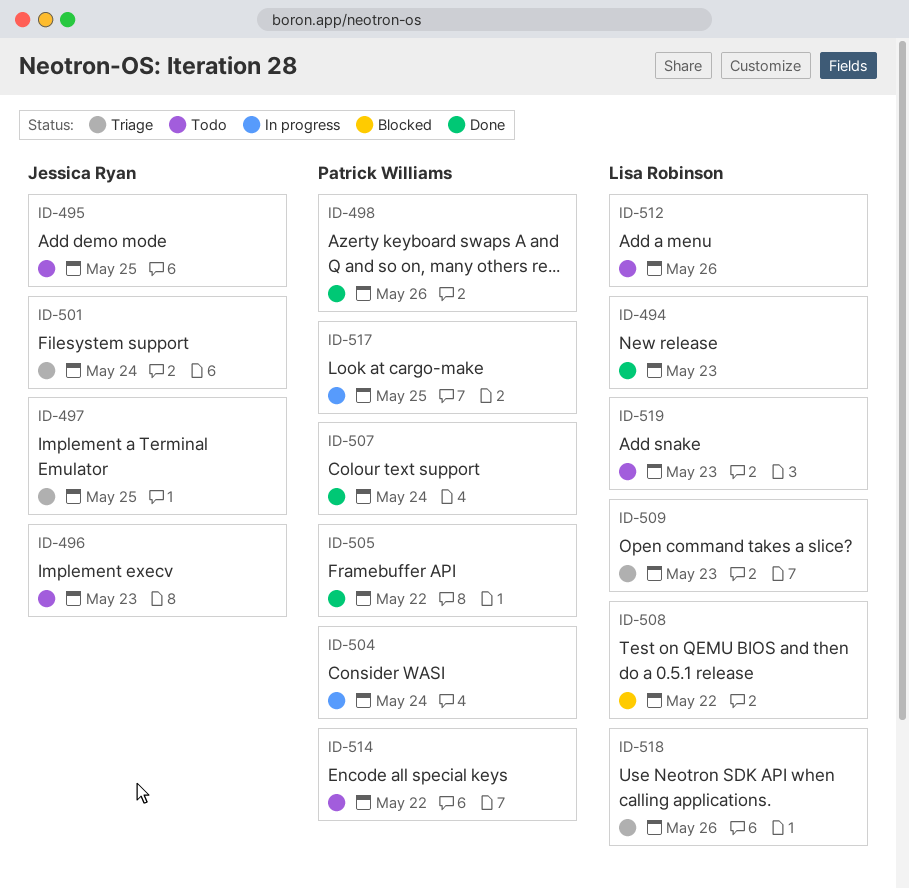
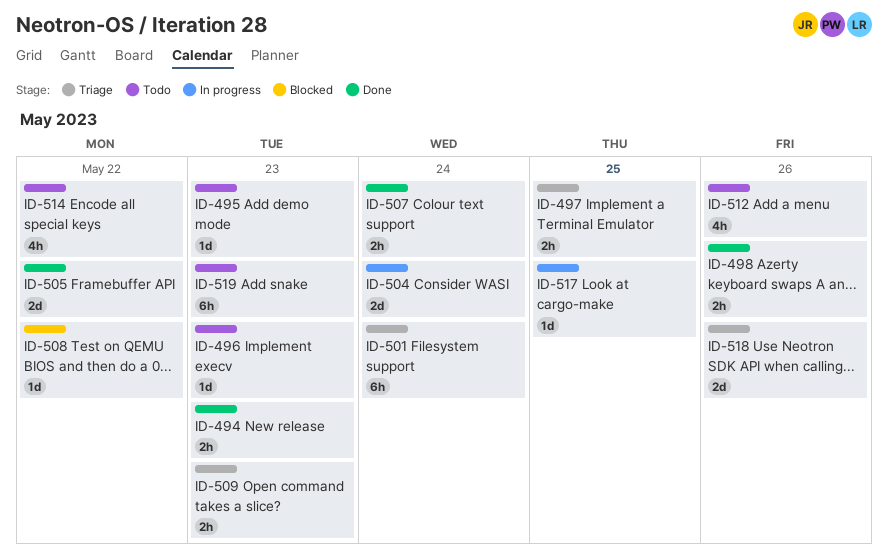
ID-495, due: May 25 -> May 23

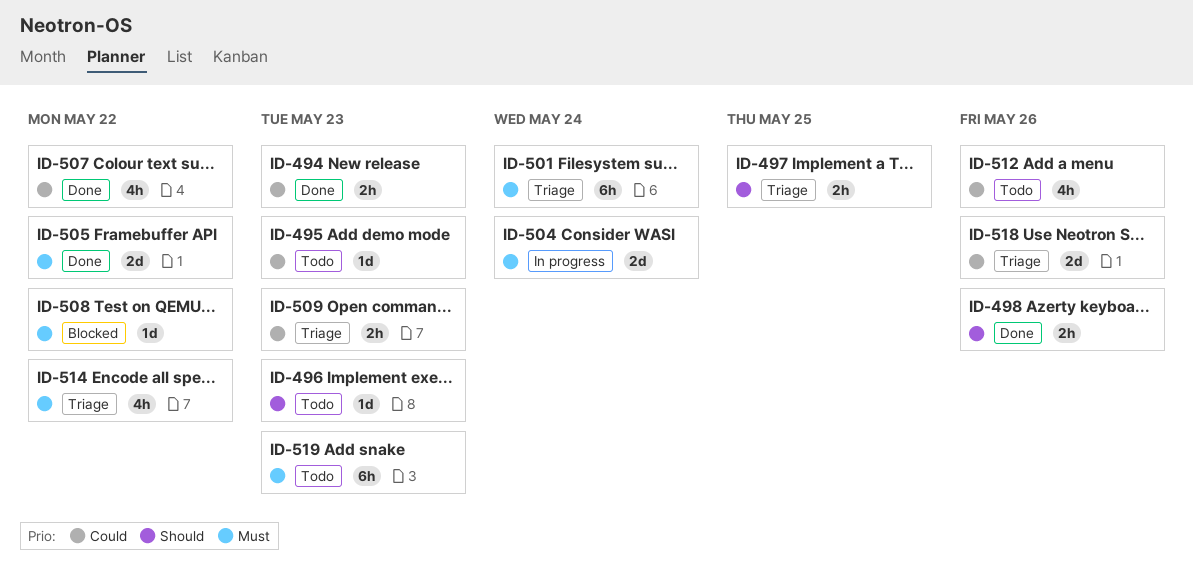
ID-507, estimate: 2h -> 4h
ID-507, due: May 24 -> May 22
ID-514, status: Todo -> Triage
ID-517: present -> none

